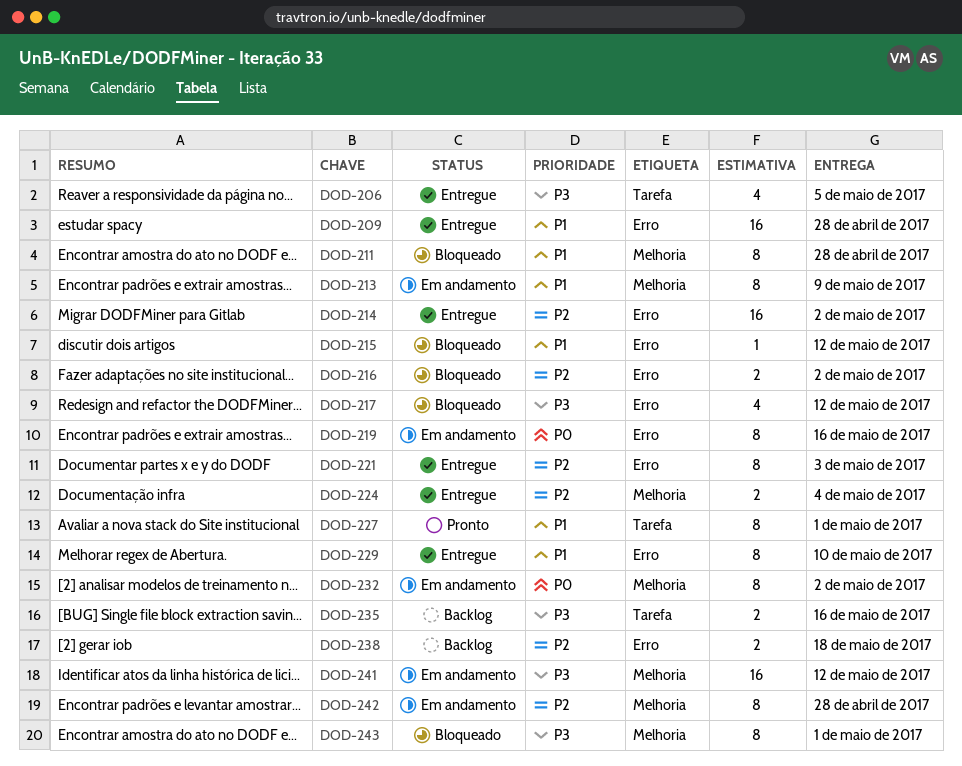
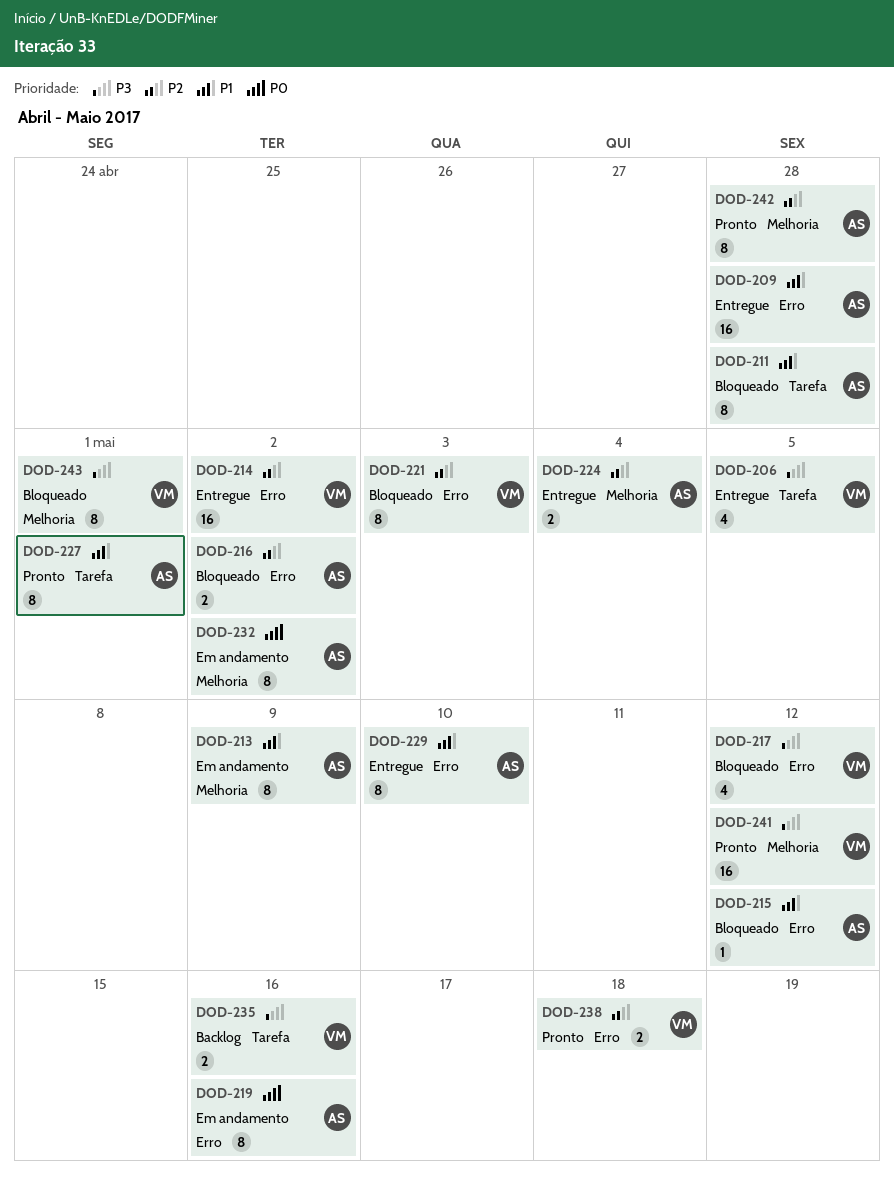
DOD-211, label: Melhoria -> Tarefa
DOD-221, status: Entregue -> Bloqueado
DOD-238, status: Backlog -> Pronto
DOD-241, status: Em andamento -> Pronto
DOD-242, status: Em andamento -> Pronto

